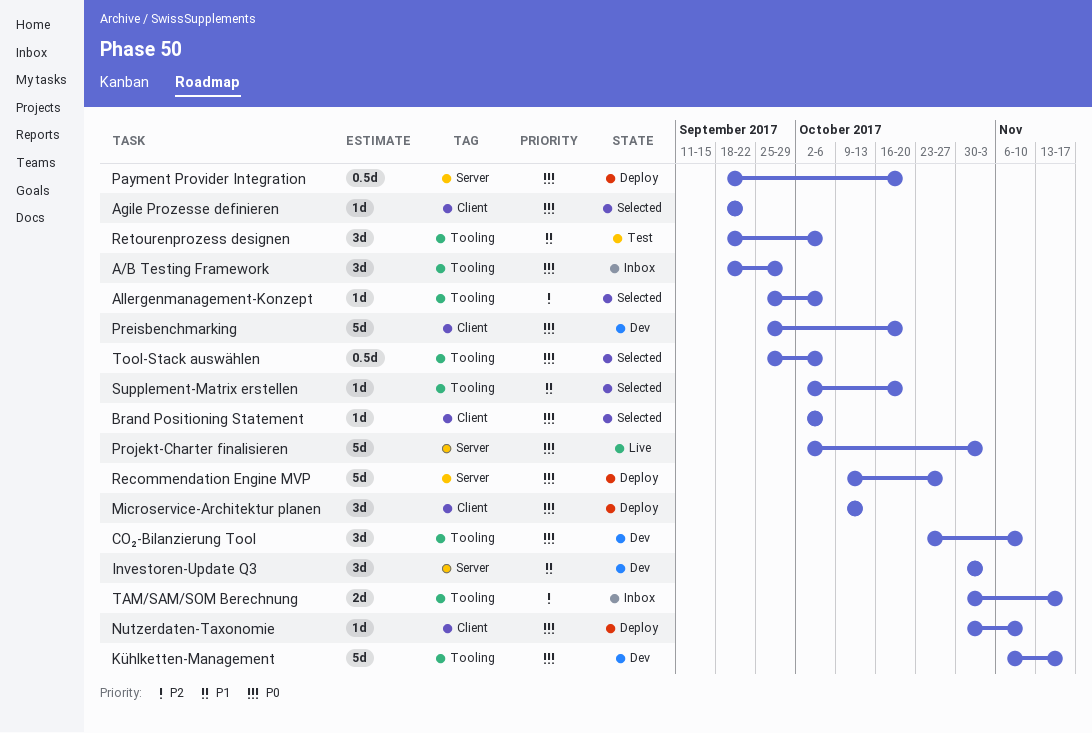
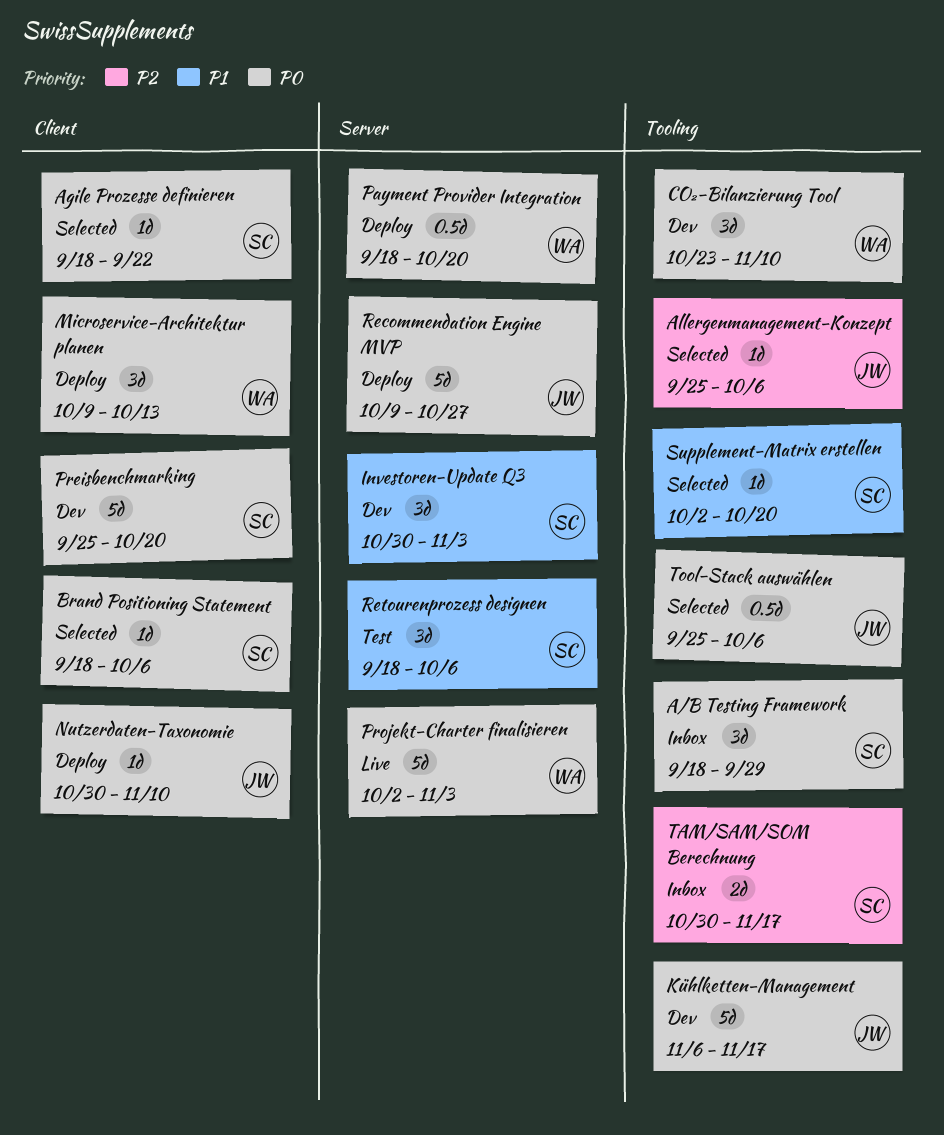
Brand Positioning Statement, start: Oct 2 -> Sep 18
Retourenprozess designen, label: Tooling -> Server

